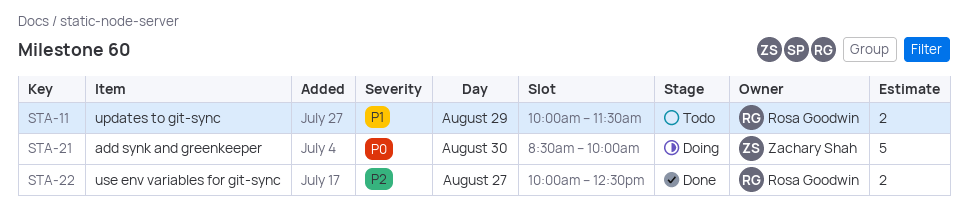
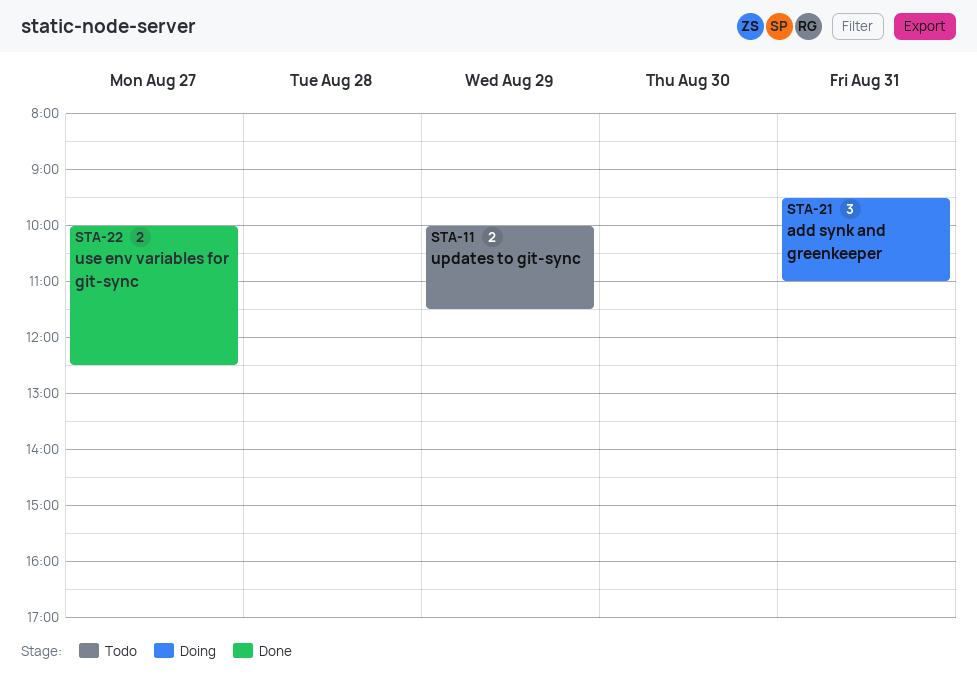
STA-21, estimate: 5 -> 3
STA-21, day: Aug 30 -> Aug 31
STA-21, begins: 08:30 -> 09:30
STA-21, ends: 10:00 -> 11:00

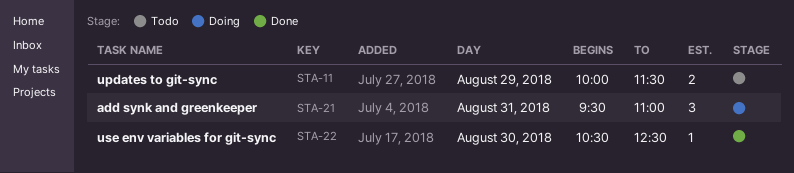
STA-22, estimate: 2 -> 1
STA-22, day: Aug 27 -> Aug 30
STA-22, begins: 10:00 -> 10:30

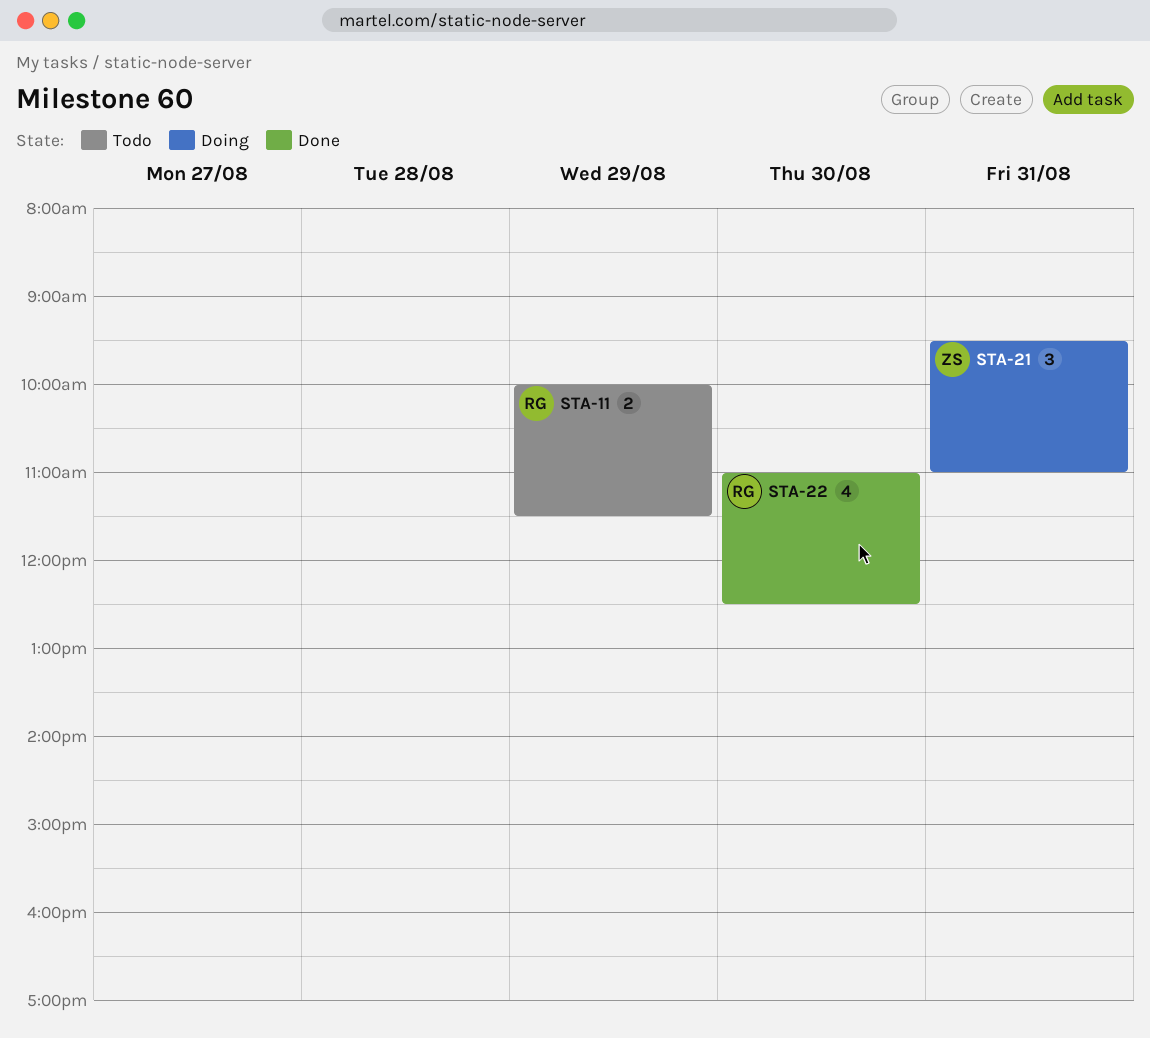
STA-22, estimate: 1 -> 4
STA-22, begins: 10:30 -> 11:00

